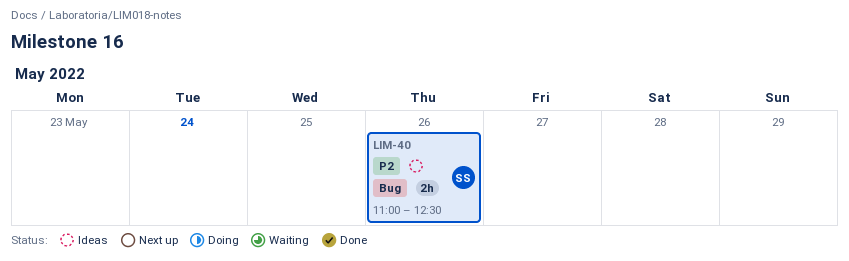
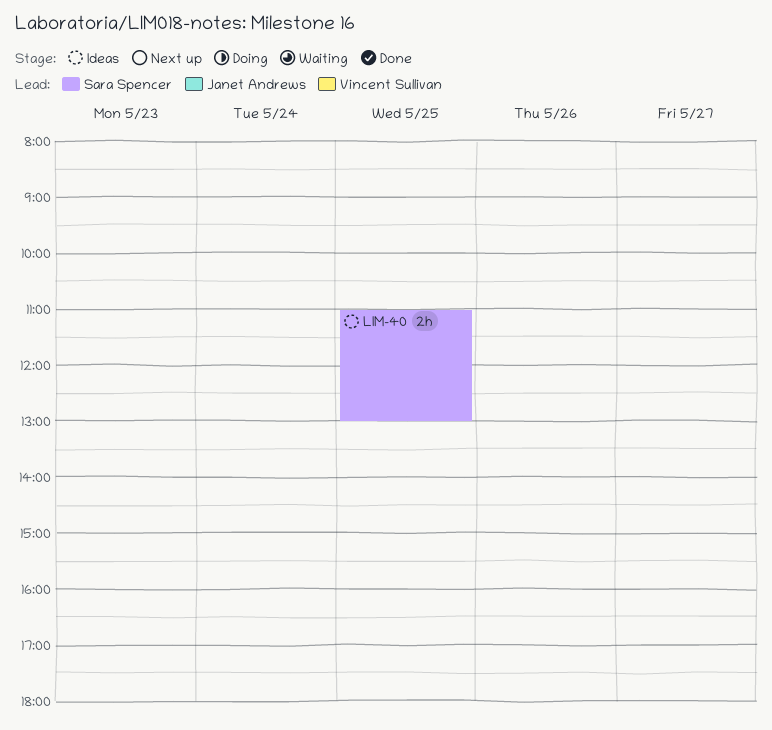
LIM-40, day: May 26 -> May 25
LIM-40, ends: 12:30 -> 13:00

